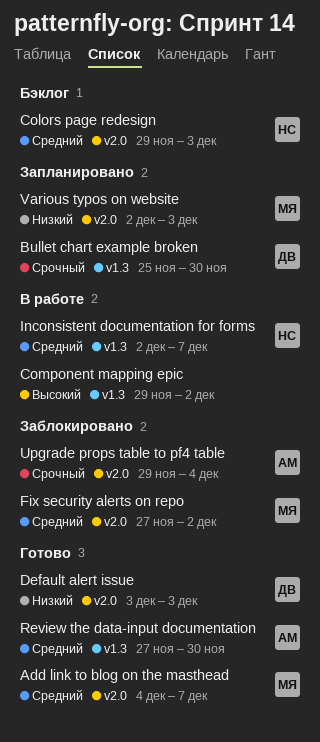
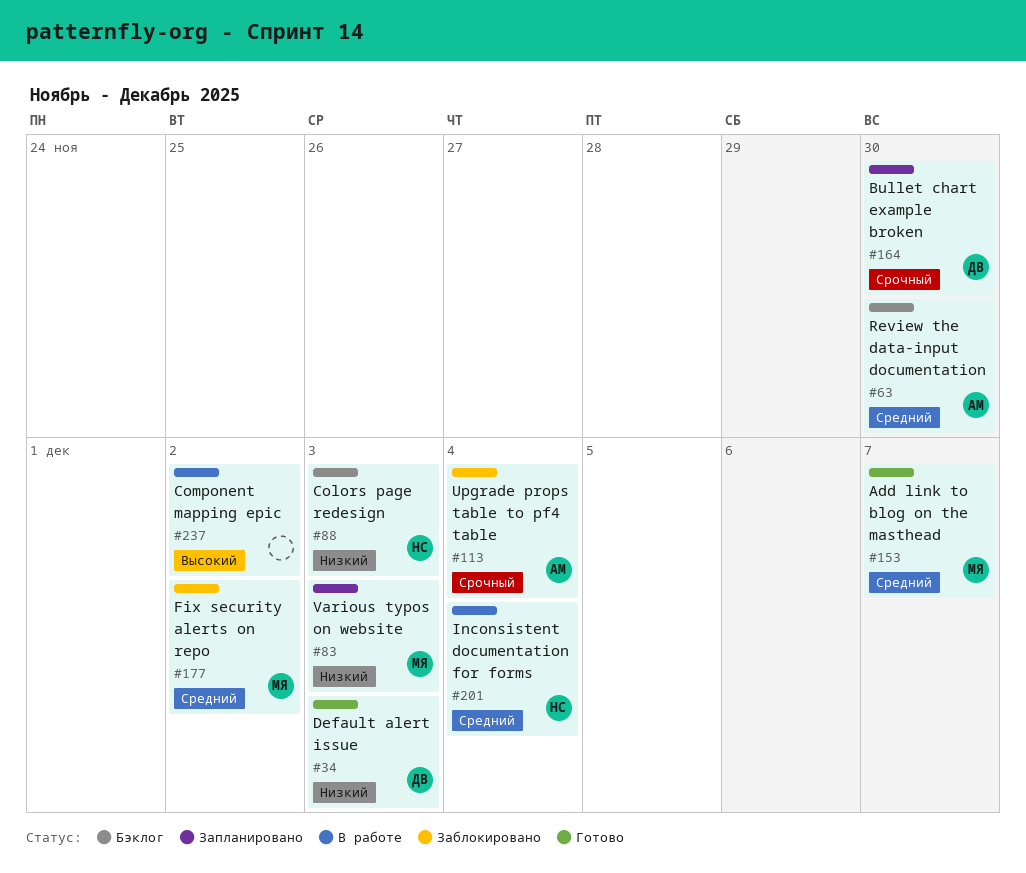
Colors page redesign, priority: Средний -> Низкий
Inconsistent documentation for forms, due: Dec 7 -> Dec 4
Review the data-input documentation, status: Готово -> Бэклог

